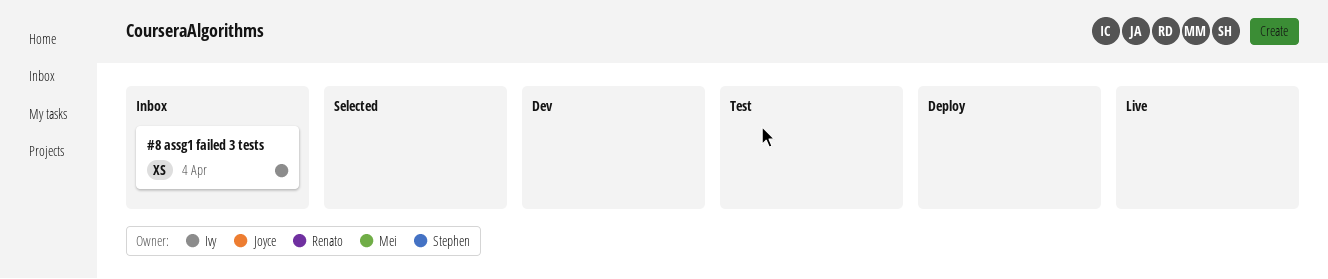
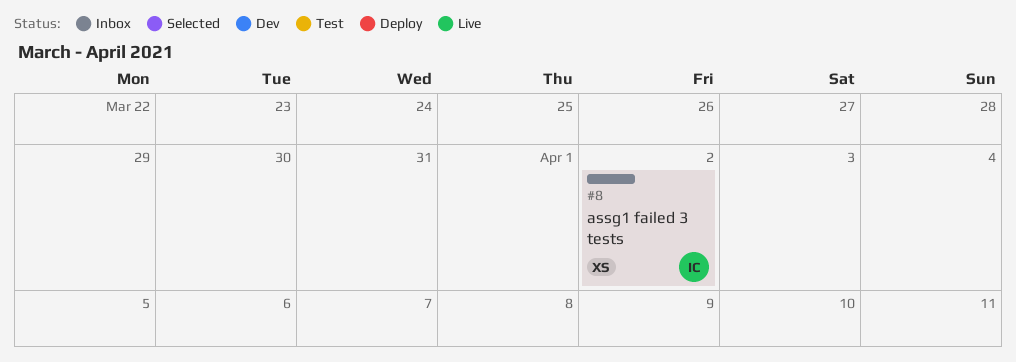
#8, due: Apr 4 -> Apr 2

